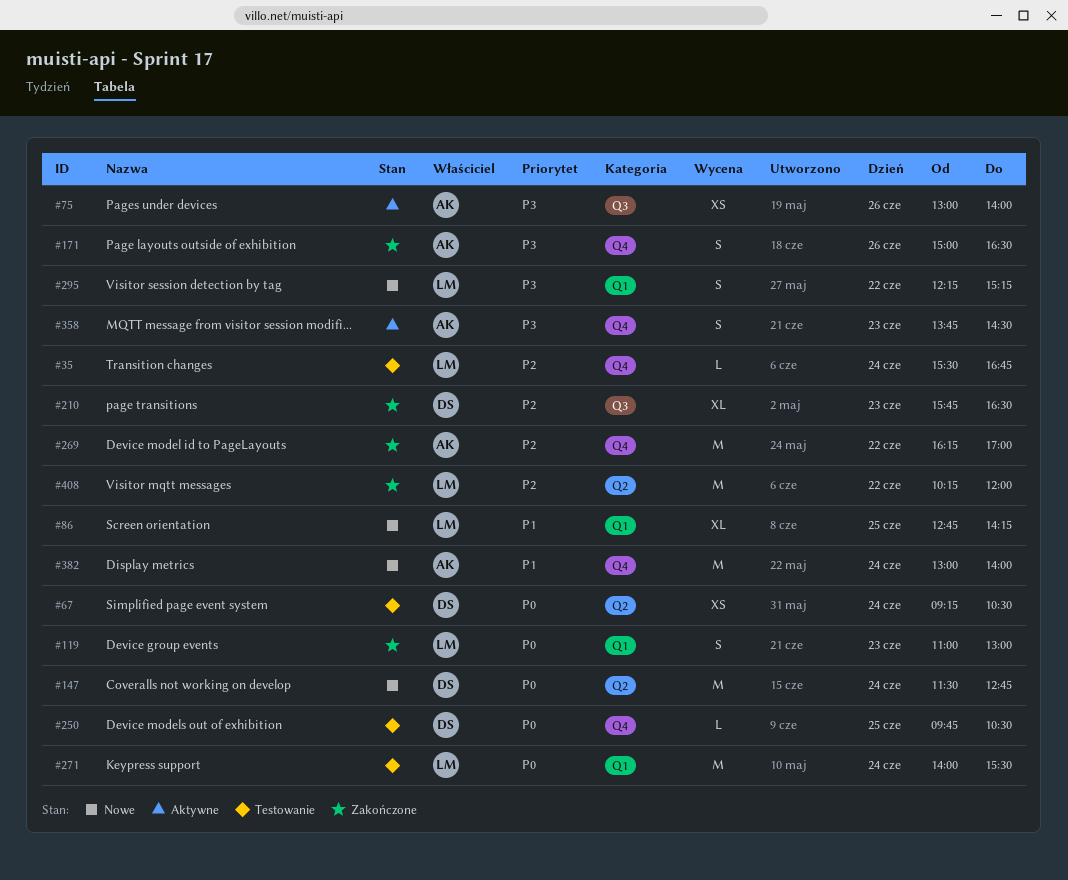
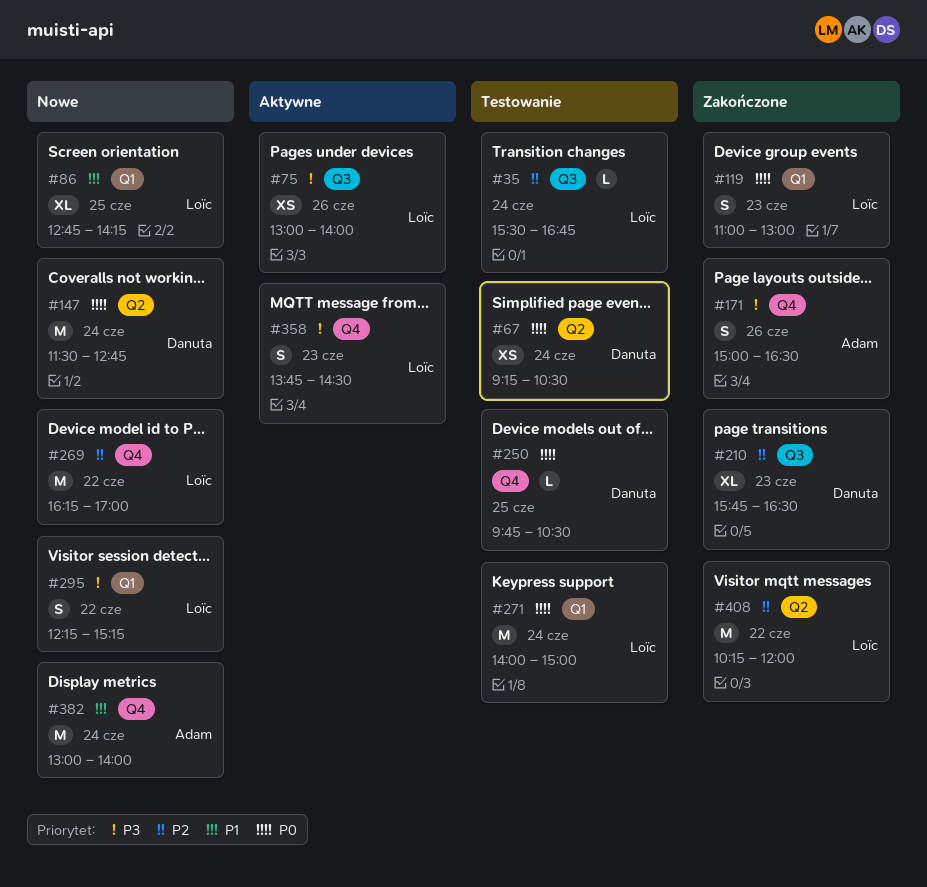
#35, label: Q4 -> Q3
#75, owner: Adam -> Loïc
#269, status: Zakończone -> Nowe
#269, owner: Adam -> Loïc
#271, ends: 15:30 -> 15:00
#358, owner: Adam -> Loïc

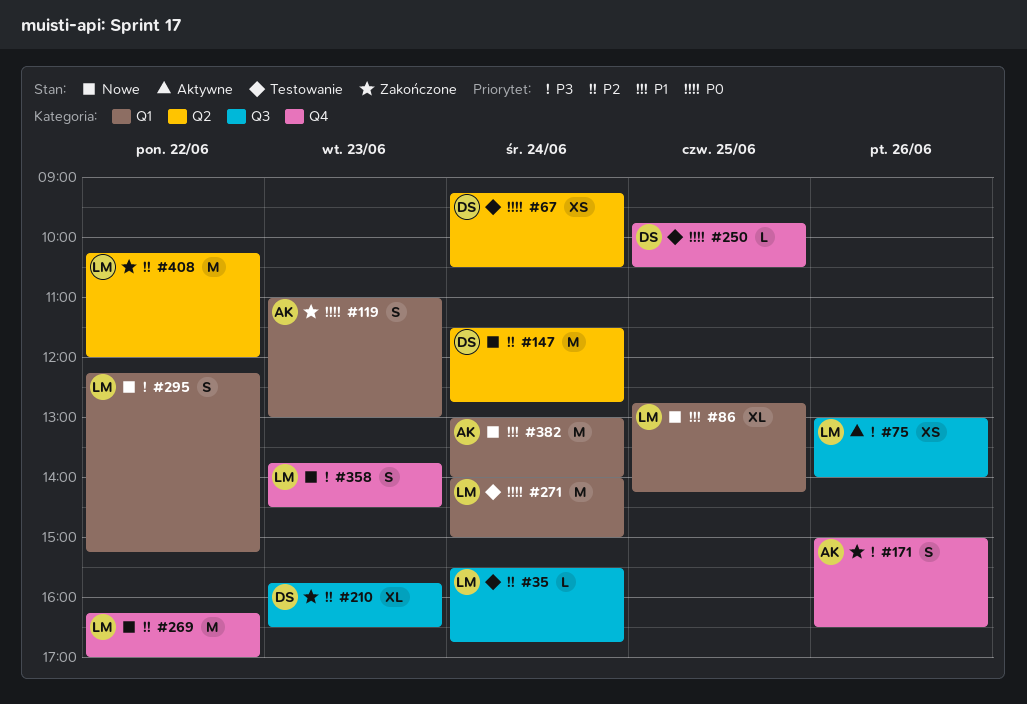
#119, owner: Loïc -> Adam
#147, priority: P0 -> P2
#358, status: Aktywne -> Nowe
#382, label: Q4 -> Q1

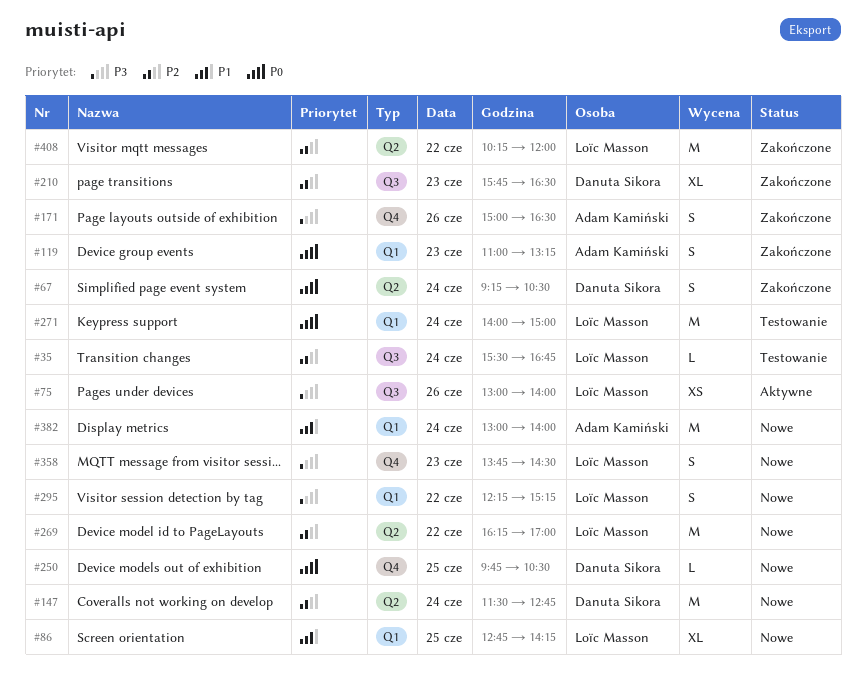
#67, status: Testowanie -> Zakończone
#67, estimate: XS -> S
#119, ends: 13:00 -> 13:15
#250, status: Testowanie -> Nowe
#269, label: Q4 -> Q2

